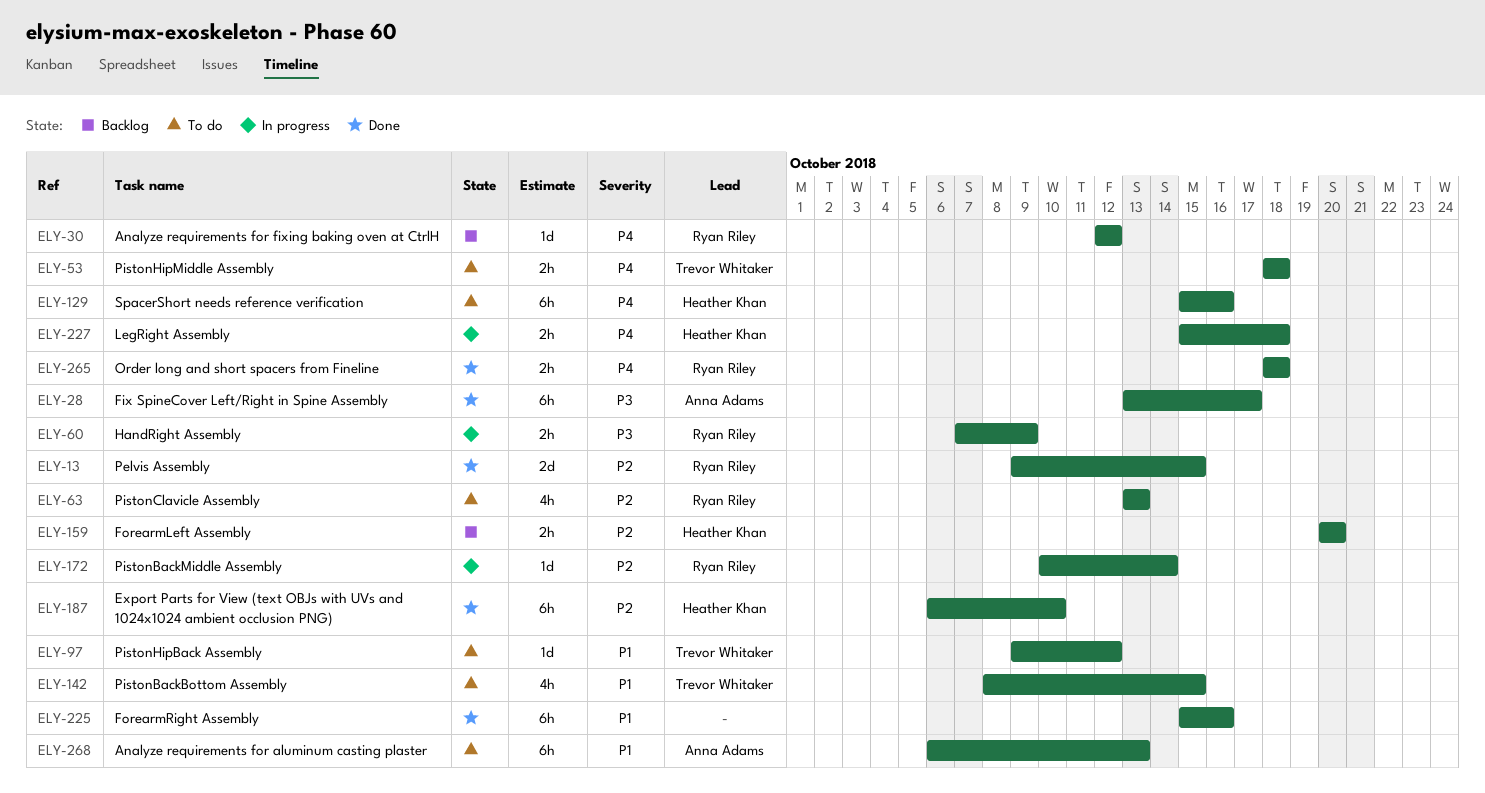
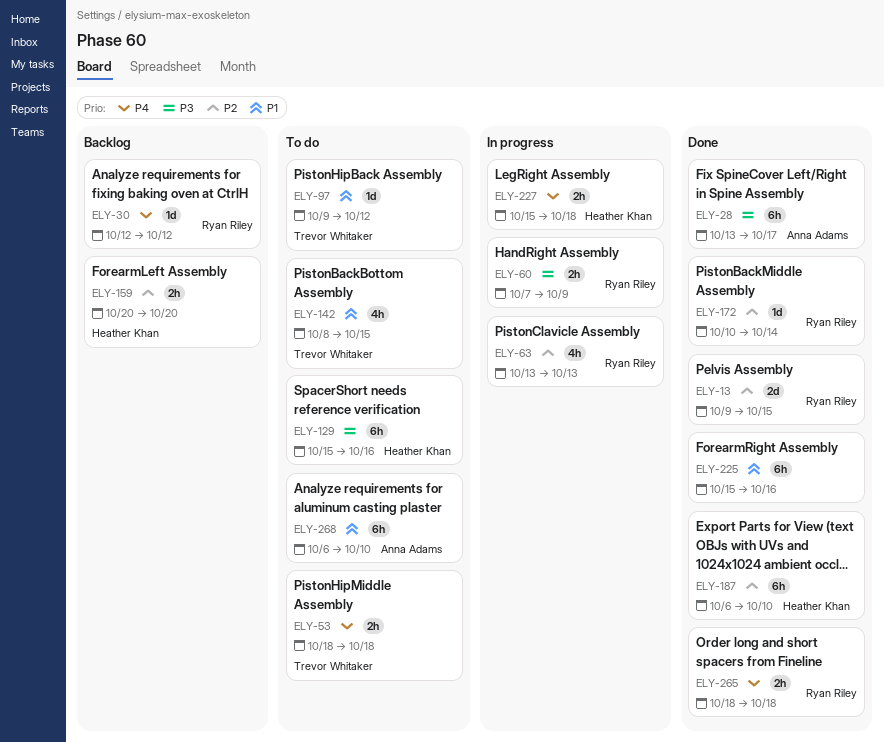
ELY-63, status: To do -> In progress
ELY-129, priority: P4 -> P3
ELY-172, status: In progress -> Done
ELY-268, due: Oct 13 -> Oct 10

